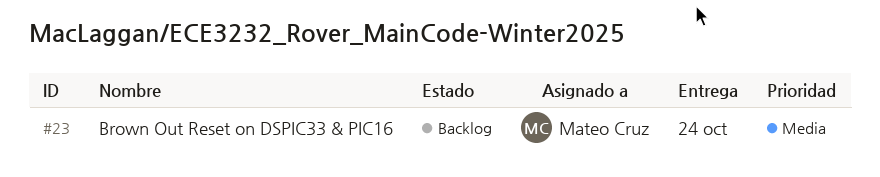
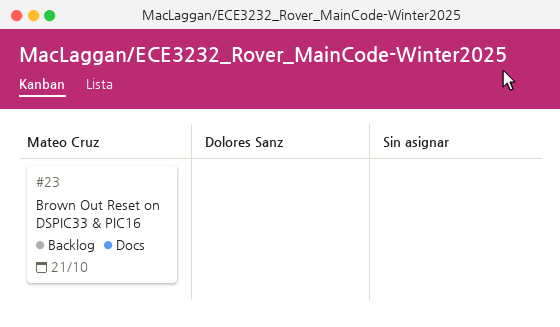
#23, due: Oct 24 -> Oct 21

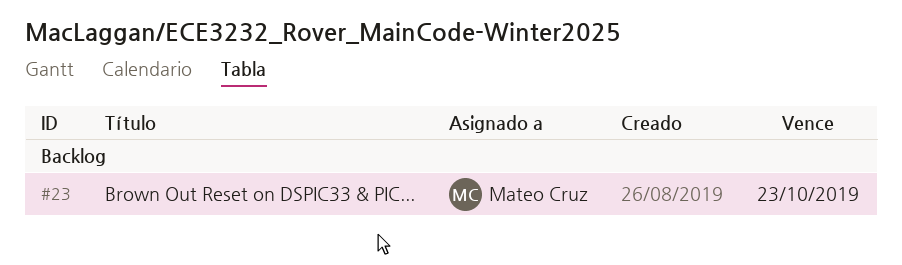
#23, due: Oct 21 -> Oct 23

